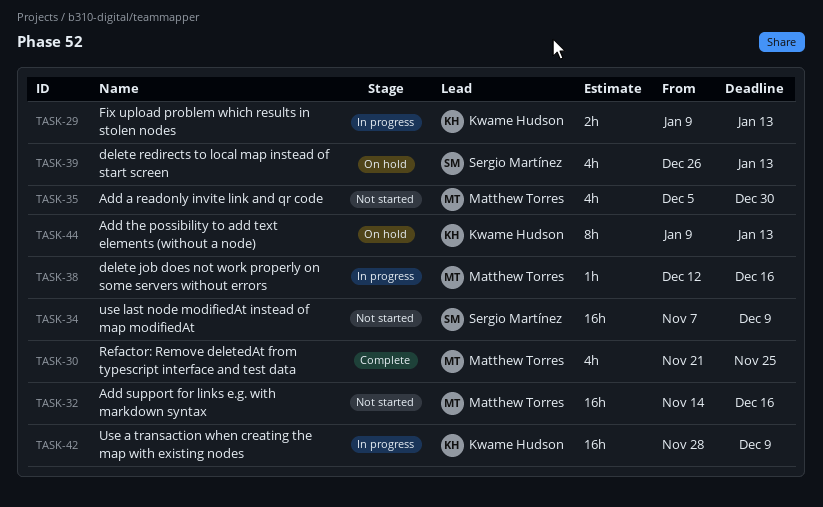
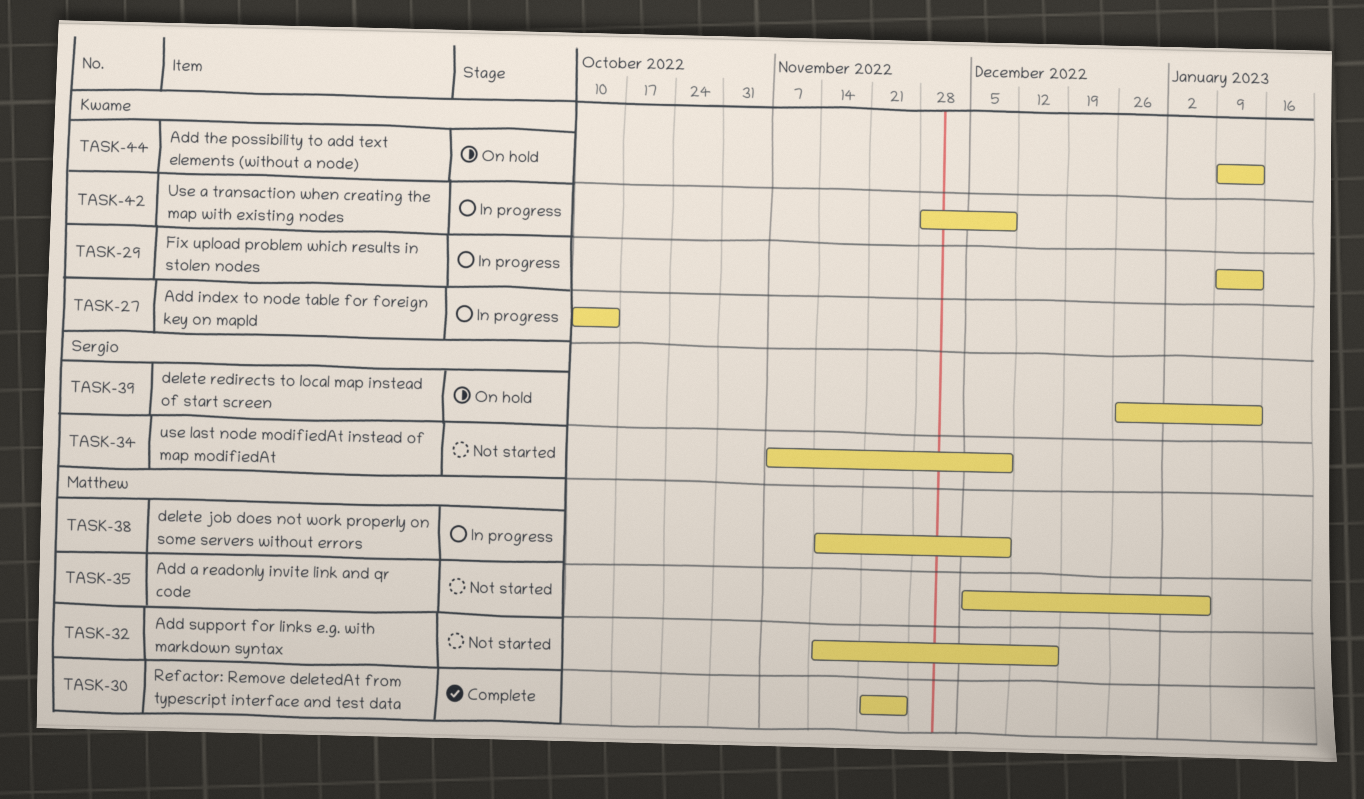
TASK-27: none -> present
TASK-35, due: Dec 30 -> Jan 6
TASK-38, start: Dec 12 -> Nov 14
TASK-38, due: Dec 16 -> Dec 9

